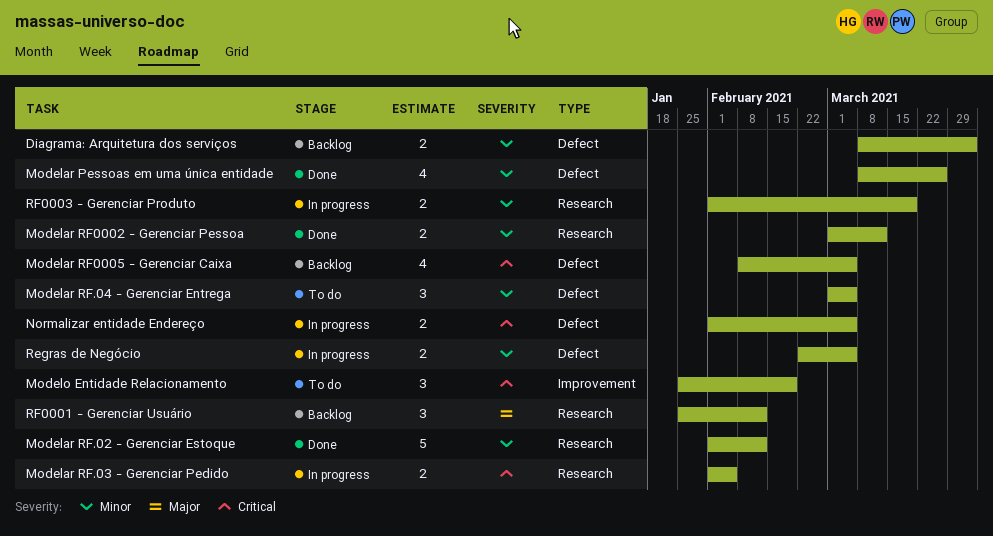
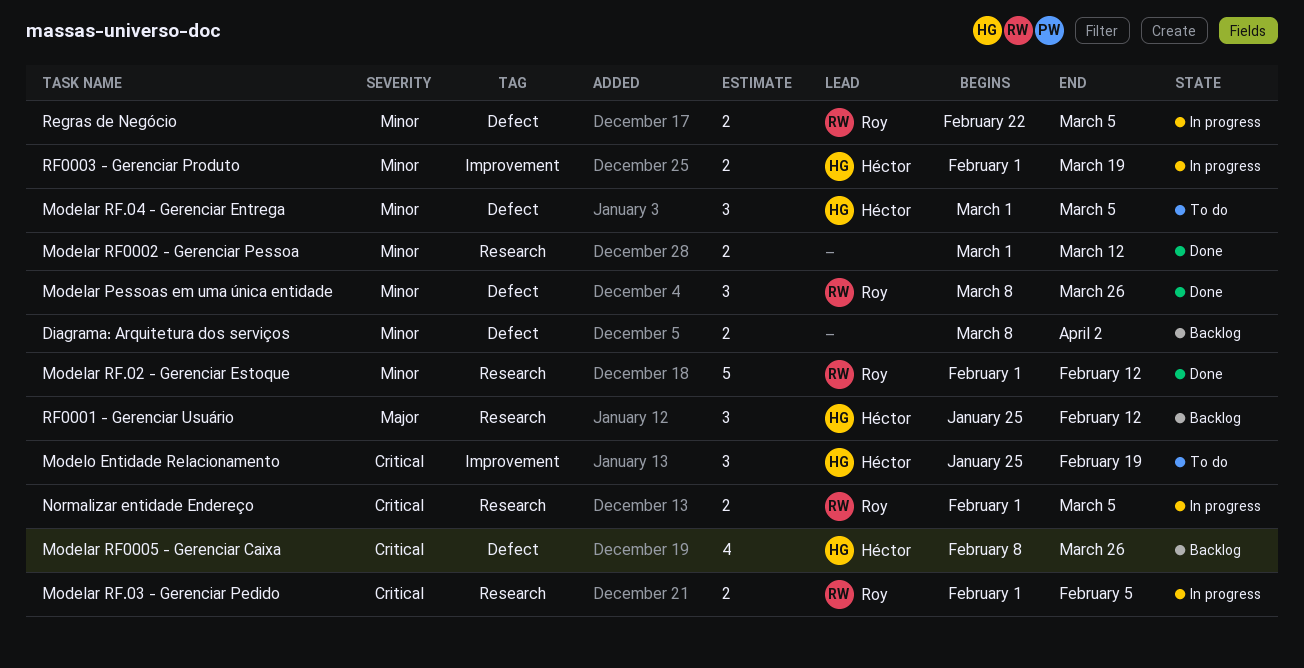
Modelar Pessoas em uma única entidade, estimate: 4 -> 3
Modelar RF0005 - Gerenciar Caixa, due: Mar 5 -> Mar 26
Normalizar entidade Endereço, label: Defect -> Research
RF0003 - Gerenciar Produto, label: Research -> Improvement

